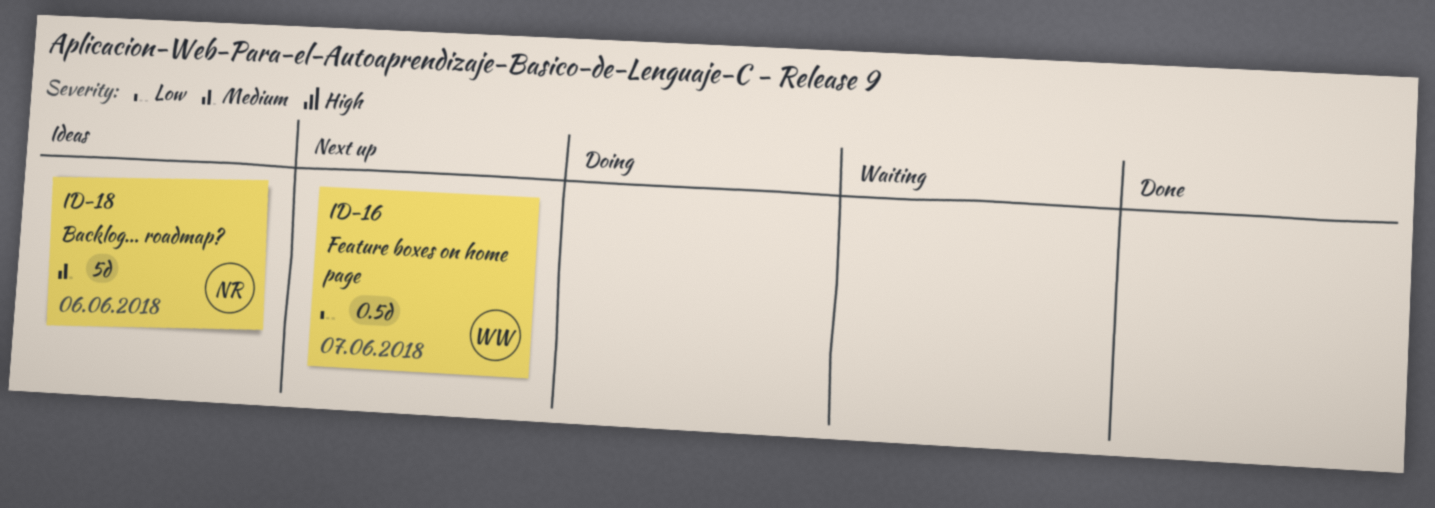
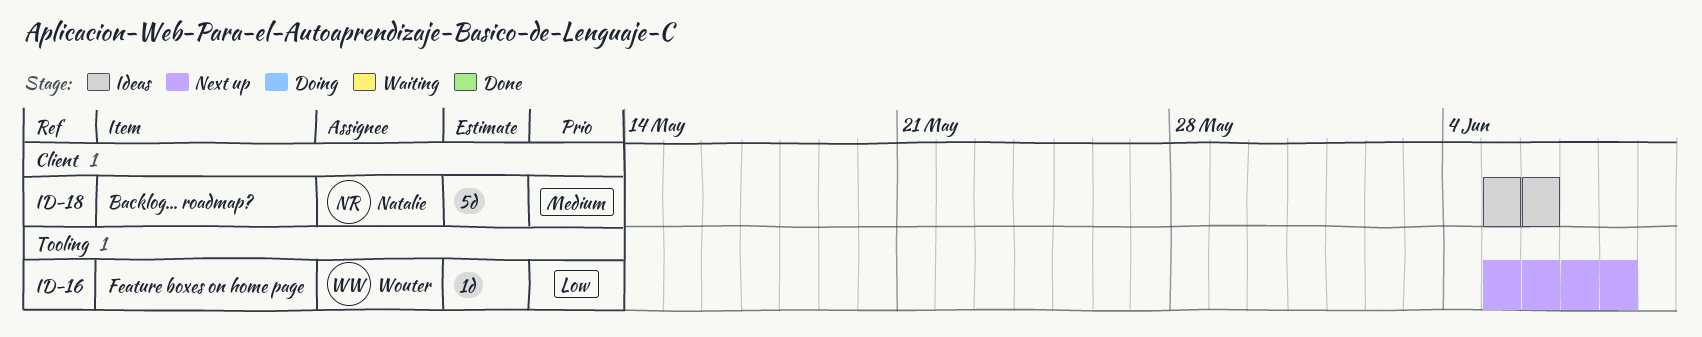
ID-16, estimate: 0.5d -> 1d
ID-16, due: Jun 7 -> Jun 8

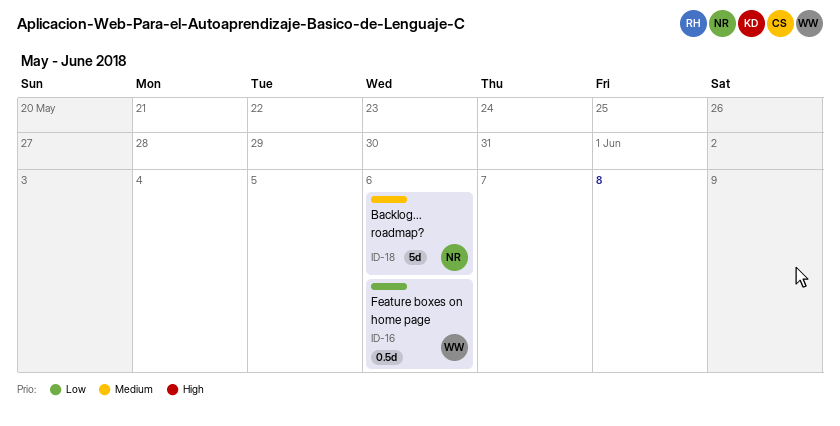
ID-16, estimate: 1d -> 0.5d
ID-16, due: Jun 8 -> Jun 6

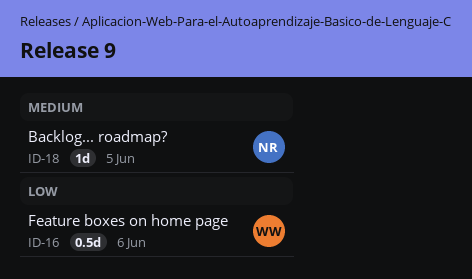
ID-18, estimate: 5d -> 1d
ID-18, due: Jun 6 -> Jun 5

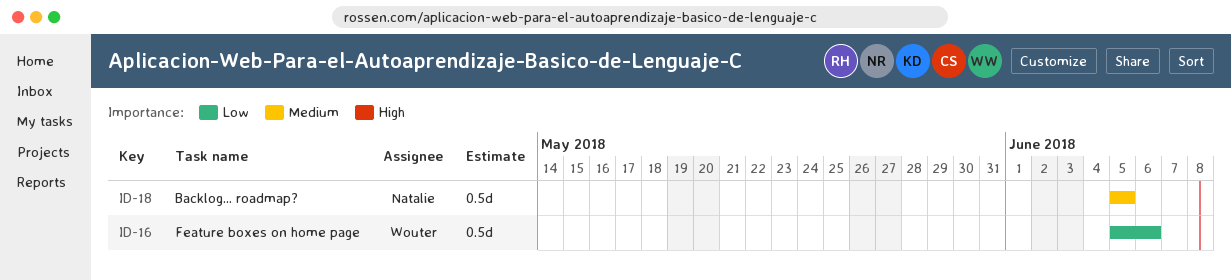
ID-18, estimate: 1d -> 0.5d

